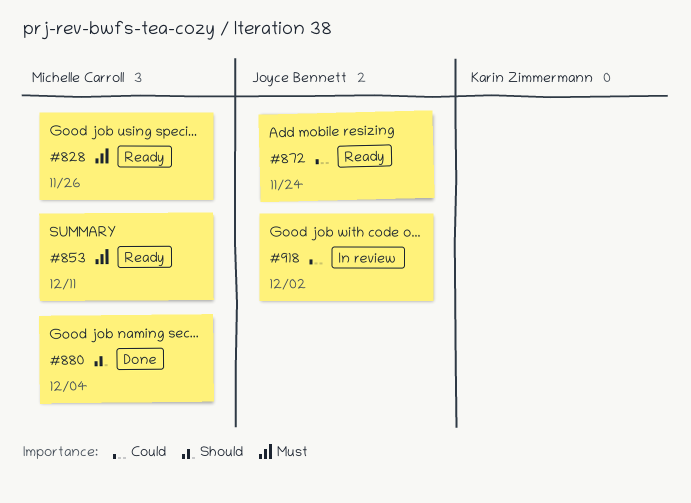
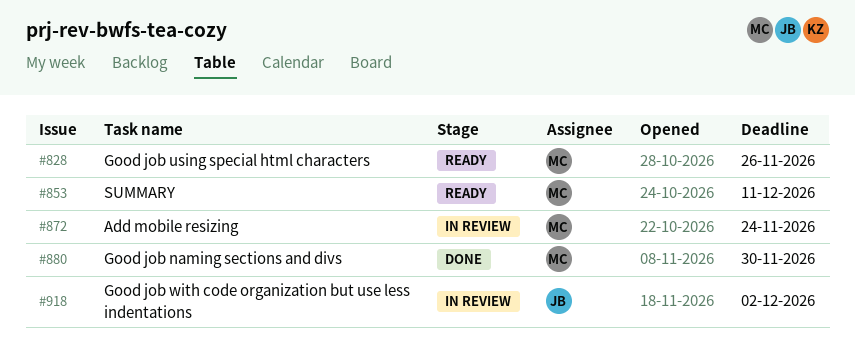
#872, status: Ready -> In review
#872, owner: Joyce Bennett -> Michelle Carroll
#880, due: Dec 4 -> Nov 30

